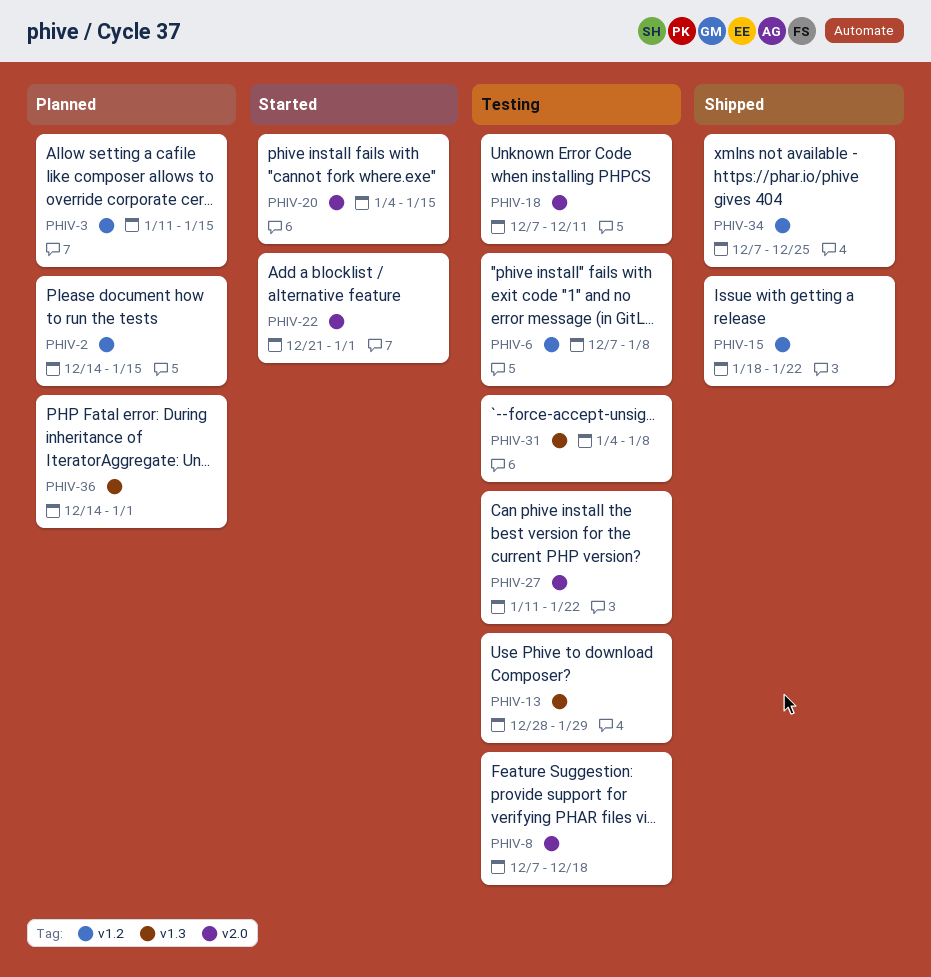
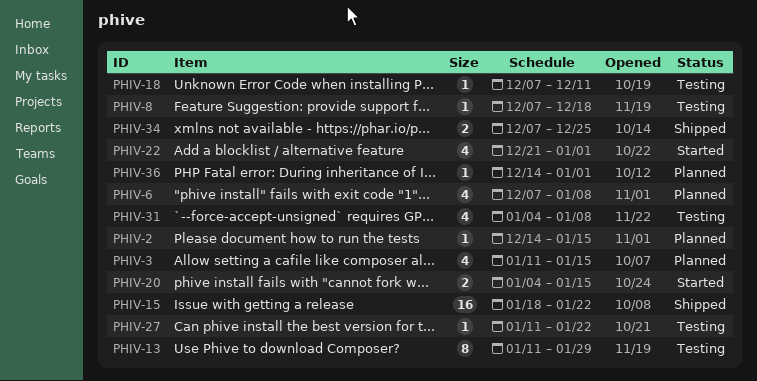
PHIV-6, status: Testing -> Planned
PHIV-13, start: Dec 28 -> Jan 11

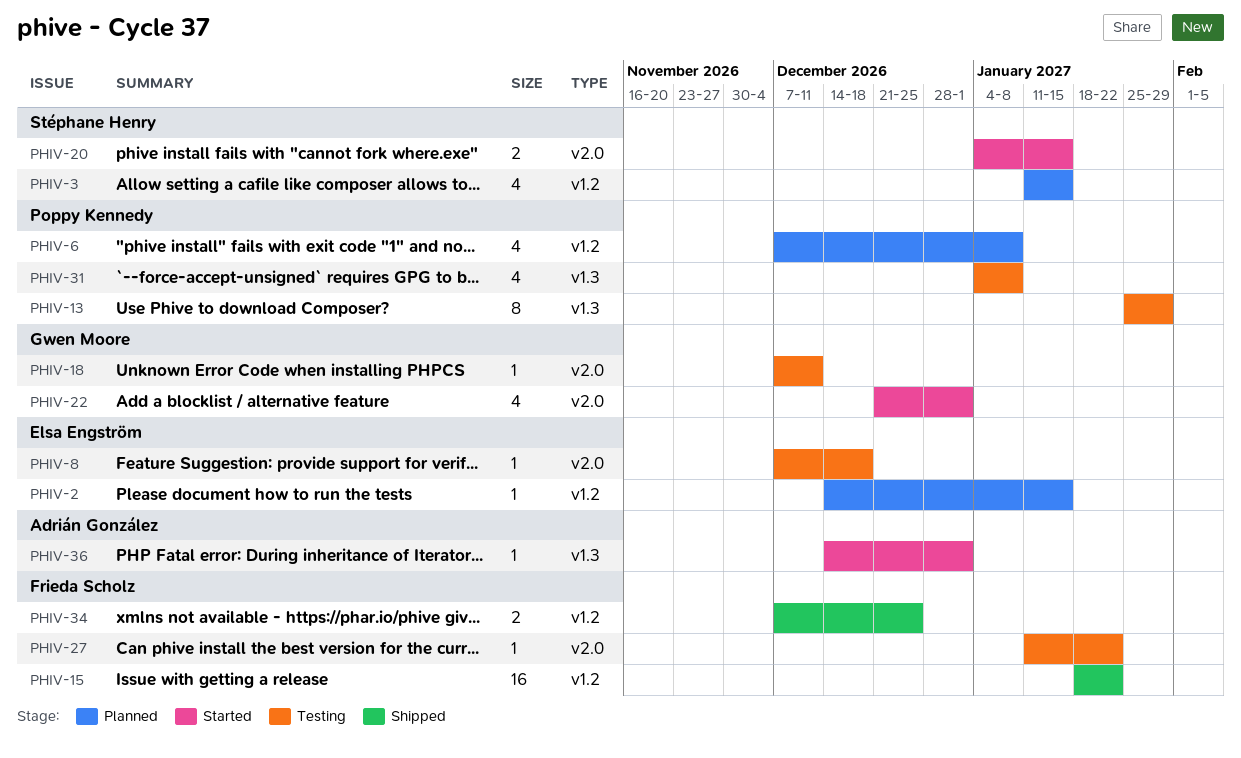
PHIV-13, start: Jan 11 -> Jan 25
PHIV-36, status: Planned -> Started

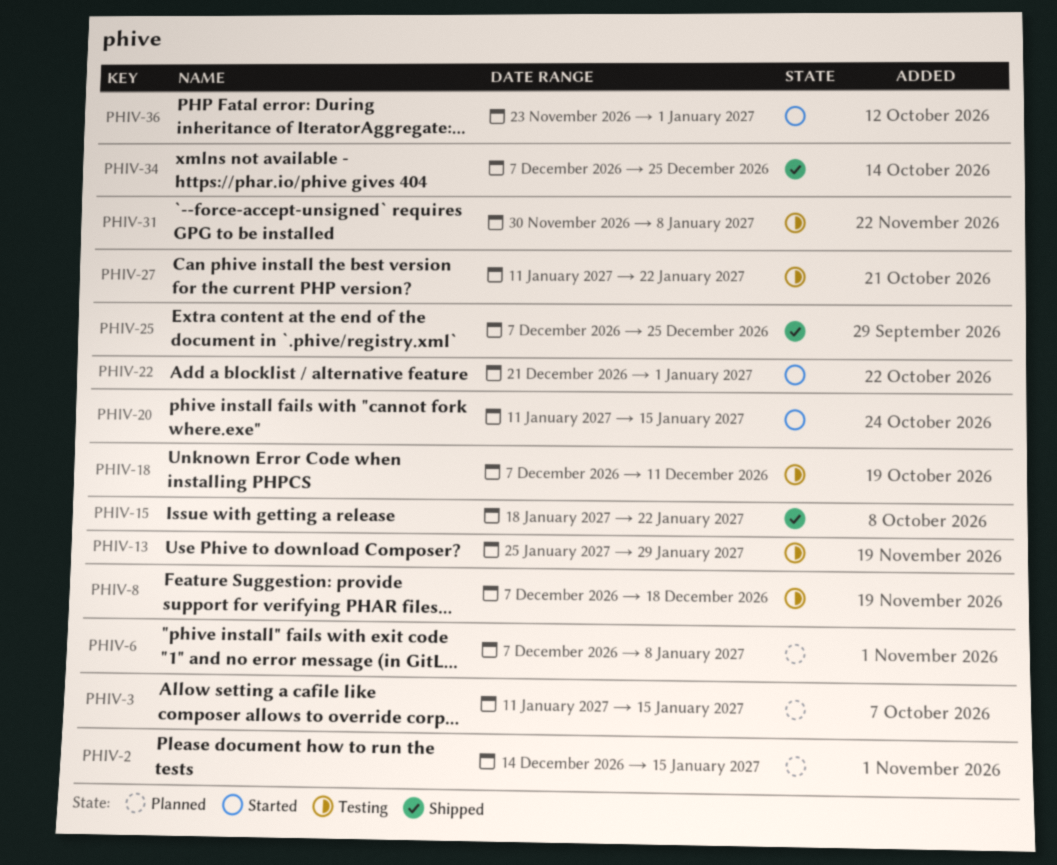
PHIV-20, start: Jan 4 -> Jan 11
PHIV-25: none -> present
PHIV-31, start: Jan 4 -> Nov 30
PHIV-36, start: Dec 14 -> Nov 23

